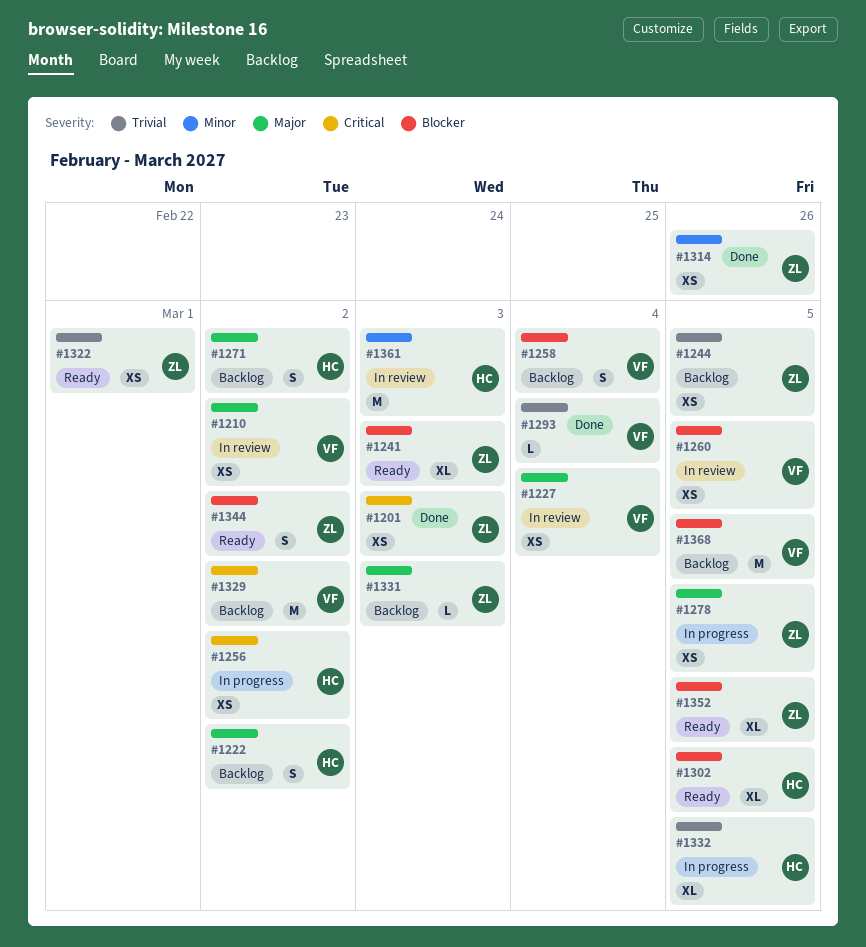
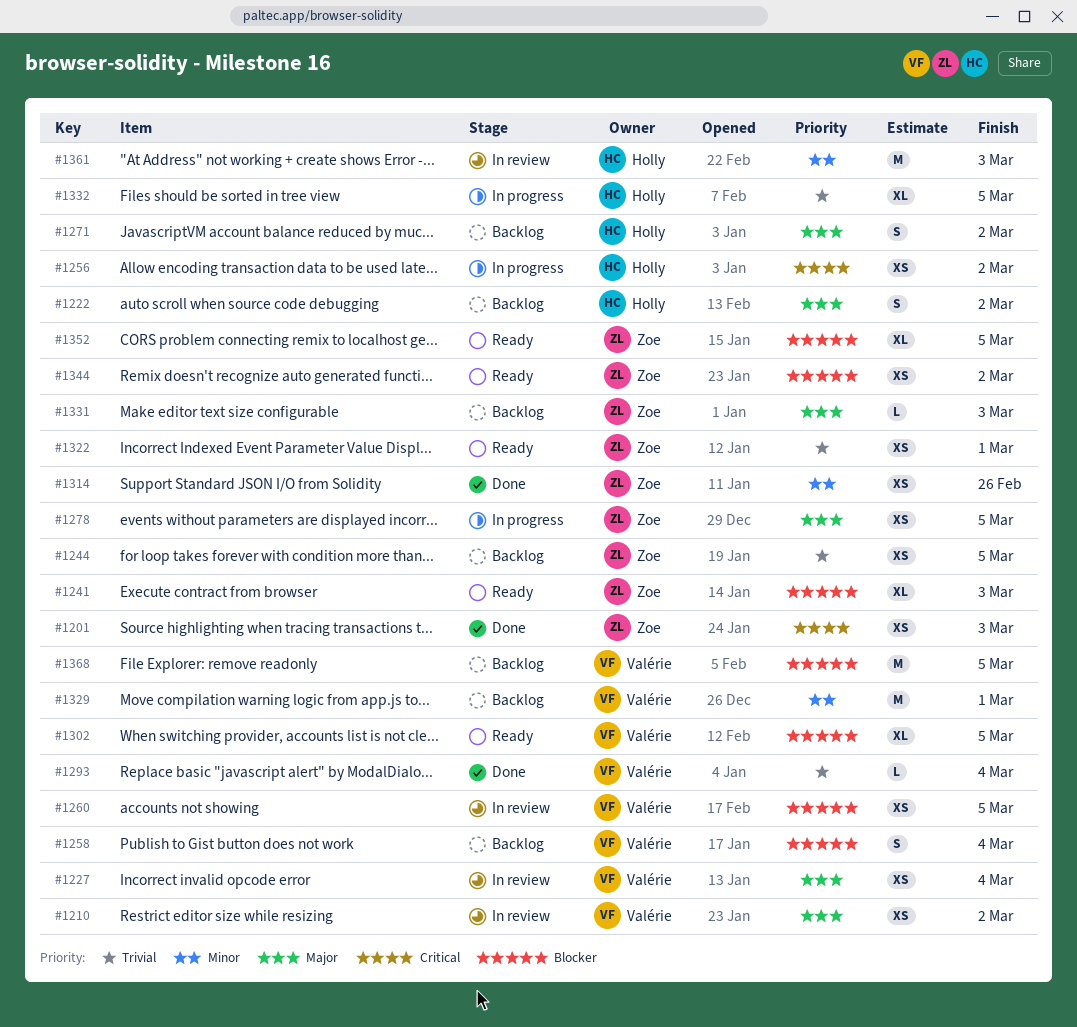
#1302, owner: Holly -> Valérie
#1329, priority: Critical -> Minor
#1329, due: Mar 2 -> Mar 1
#1344, estimate: S -> XS

